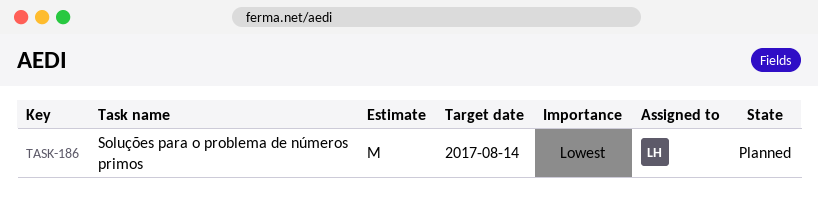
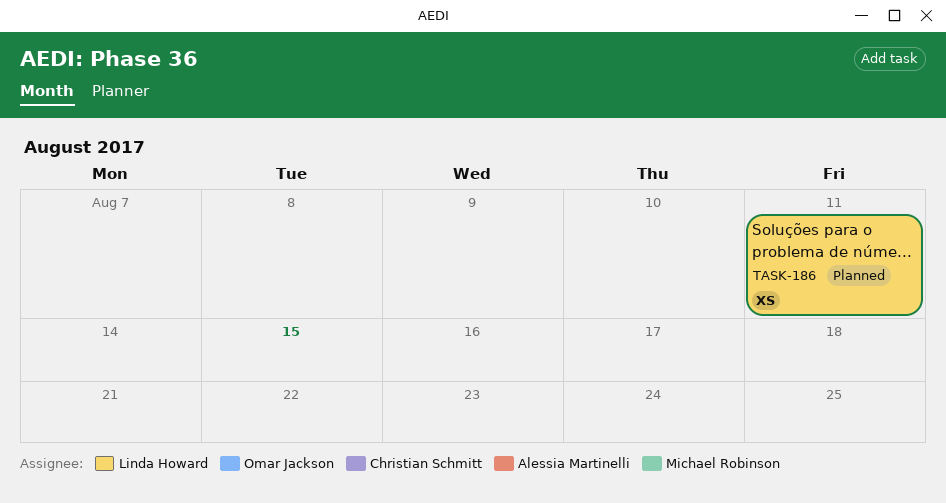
TASK-186, estimate: M -> XS
TASK-186, due: Aug 14 -> Aug 11

